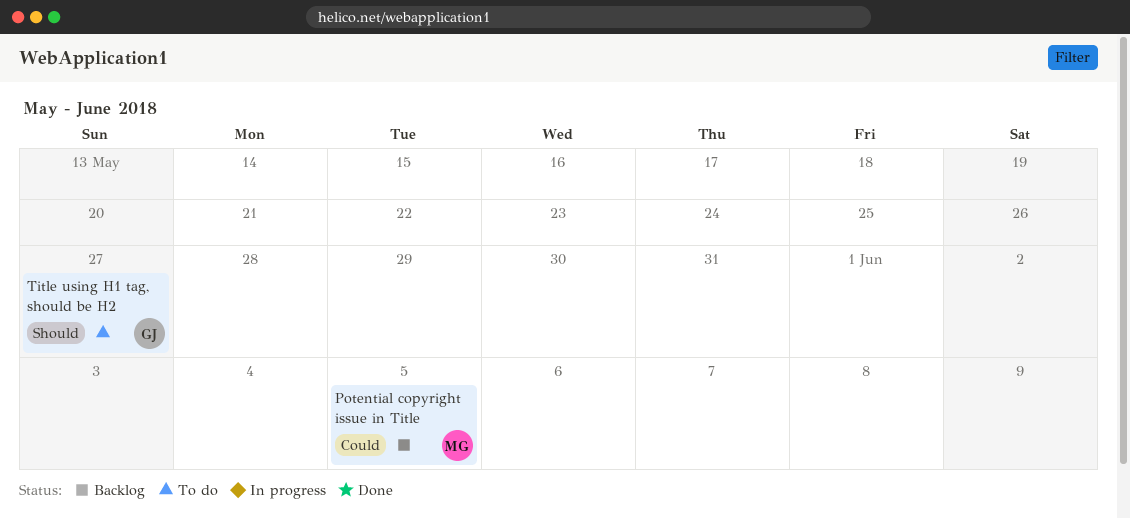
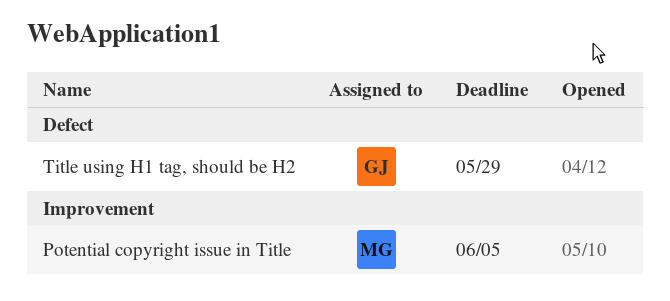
Title using H1 tag, should be H2, due: May 27 -> May 29

